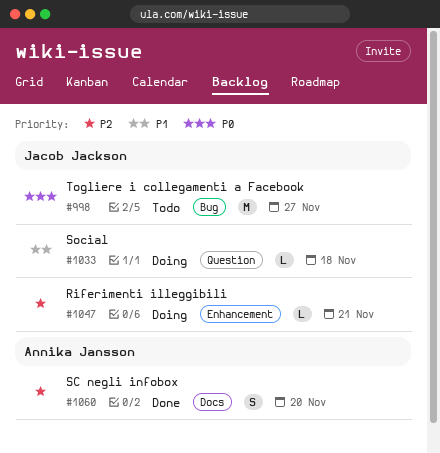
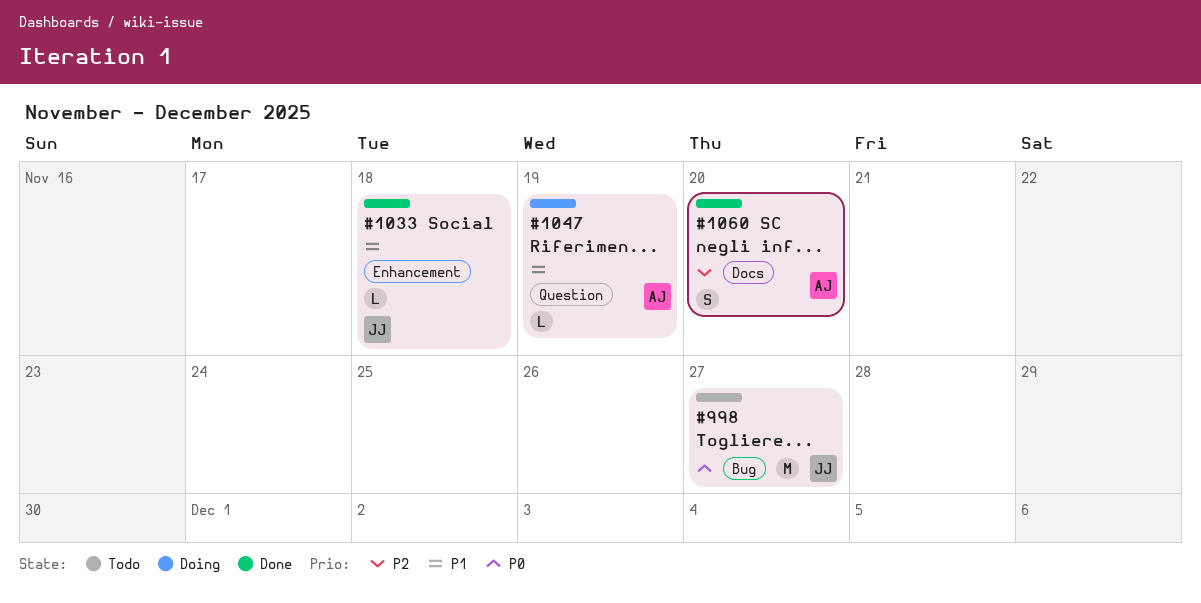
#1033, status: Doing -> Done
#1033, label: Question -> Enhancement
#1047, owner: Jacob Jackson -> Annika Jansson
#1047, priority: P2 -> P1
#1047, label: Enhancement -> Question
#1047, due: Nov 21 -> Nov 19

